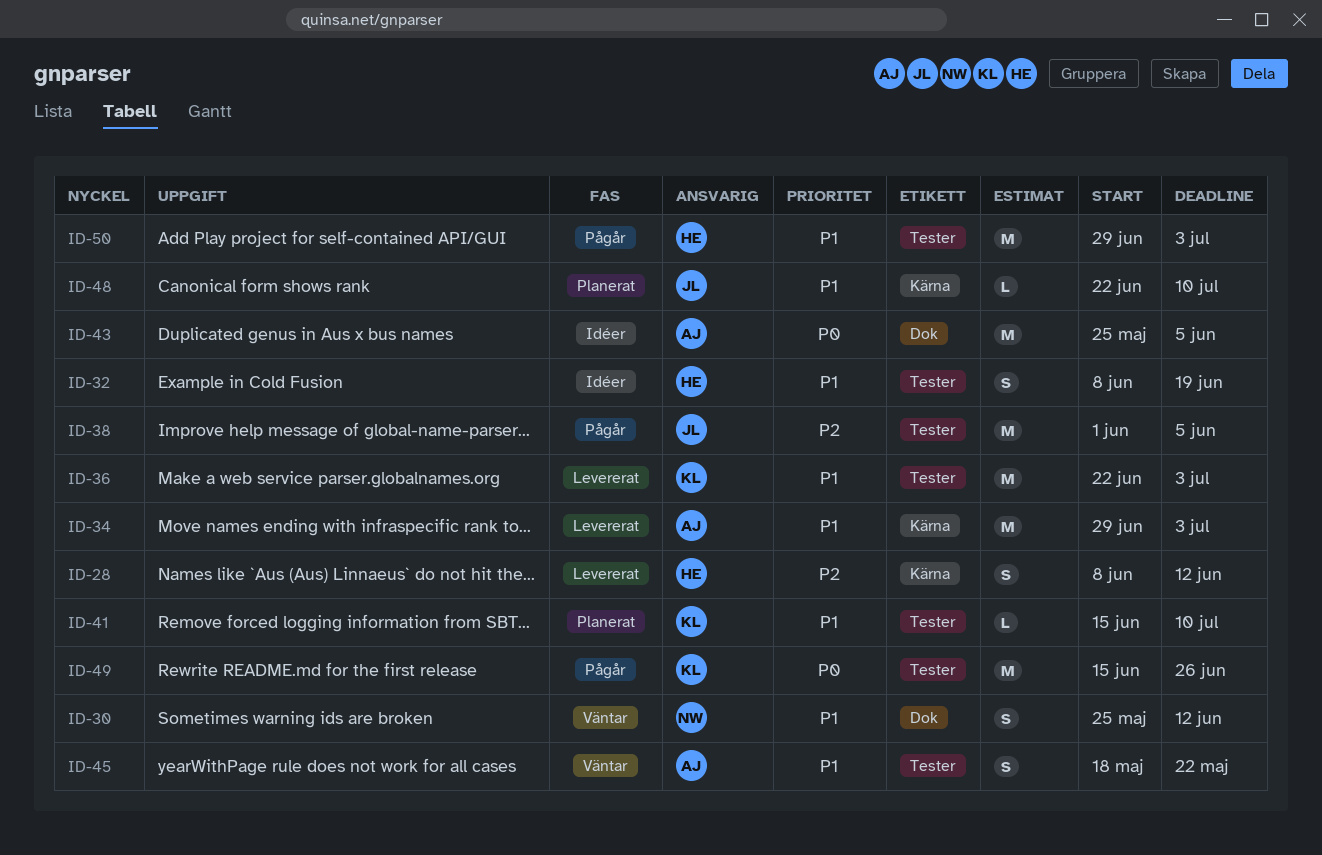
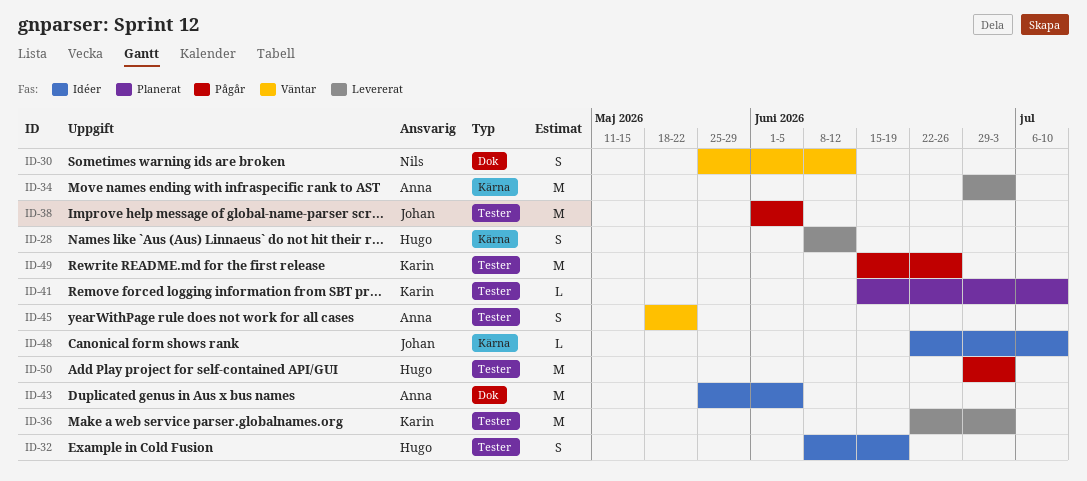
ID-48, status: Planerat -> Idéer

